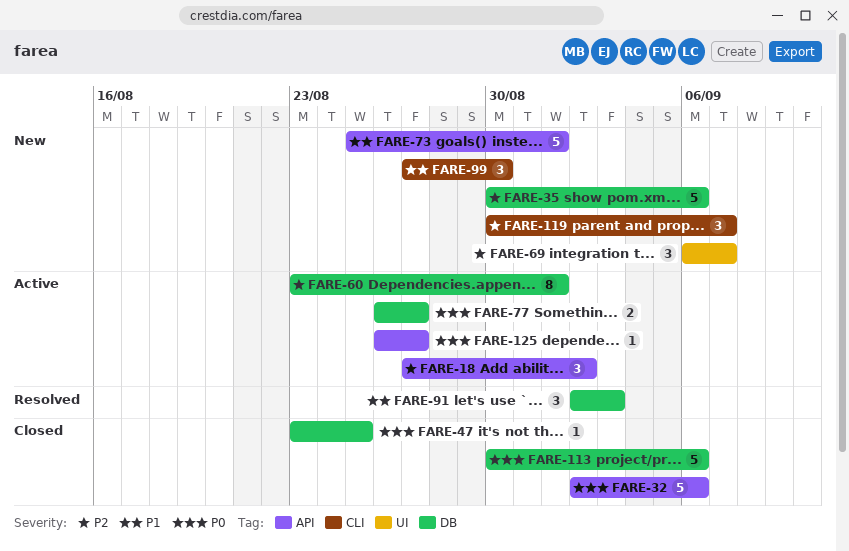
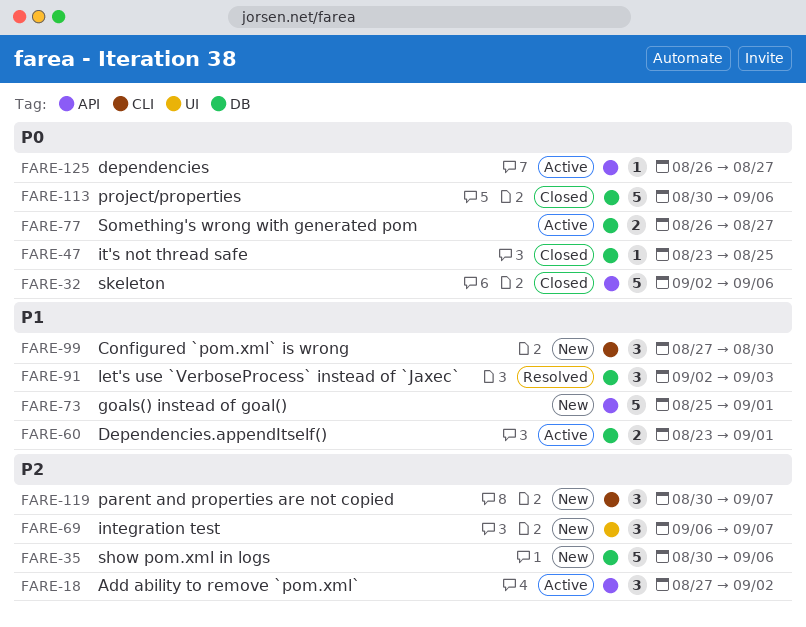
FARE-60, priority: P2 -> P1
FARE-60, estimate: 8 -> 2

